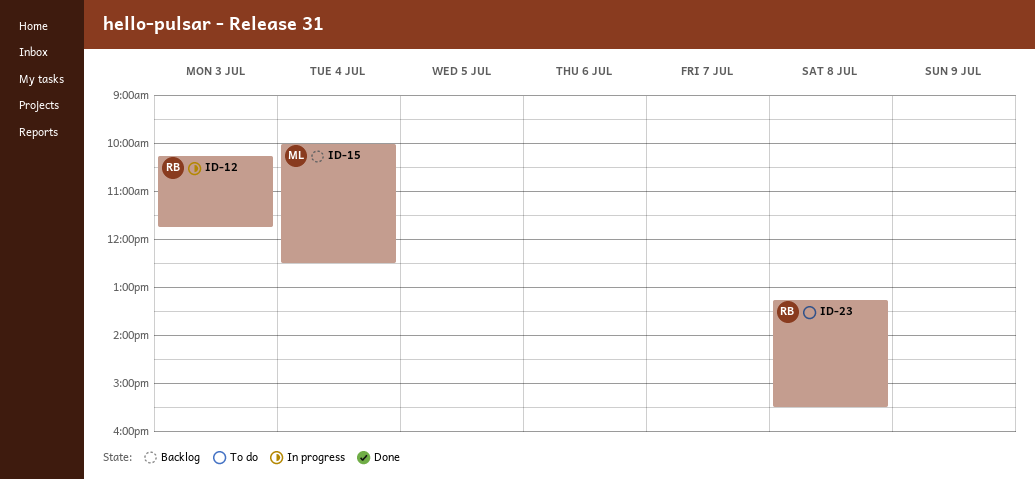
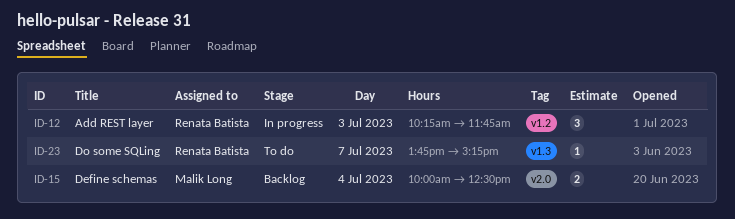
ID-23, day: Jul 8 -> Jul 7
ID-23, begins: 13:15 -> 13:45
ID-23, ends: 15:30 -> 15:15

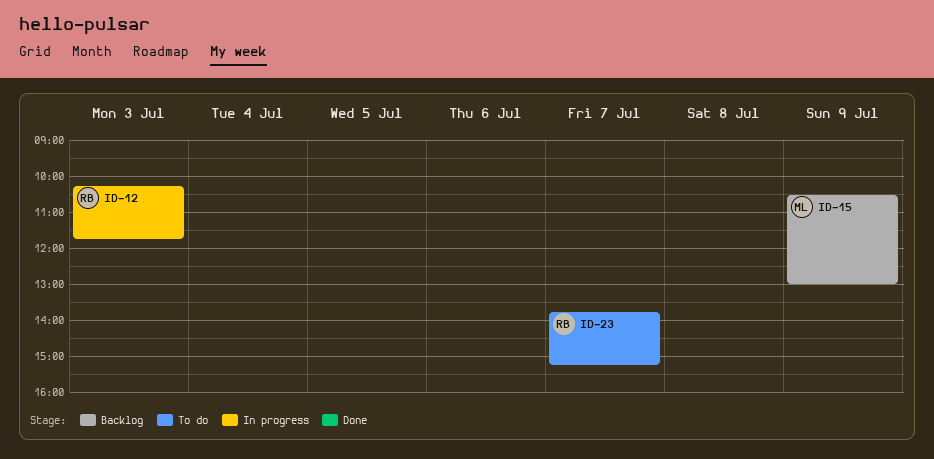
ID-15, day: Jul 4 -> Jul 9
ID-15, begins: 10:00 -> 10:30
ID-15, ends: 12:30 -> 13:00

